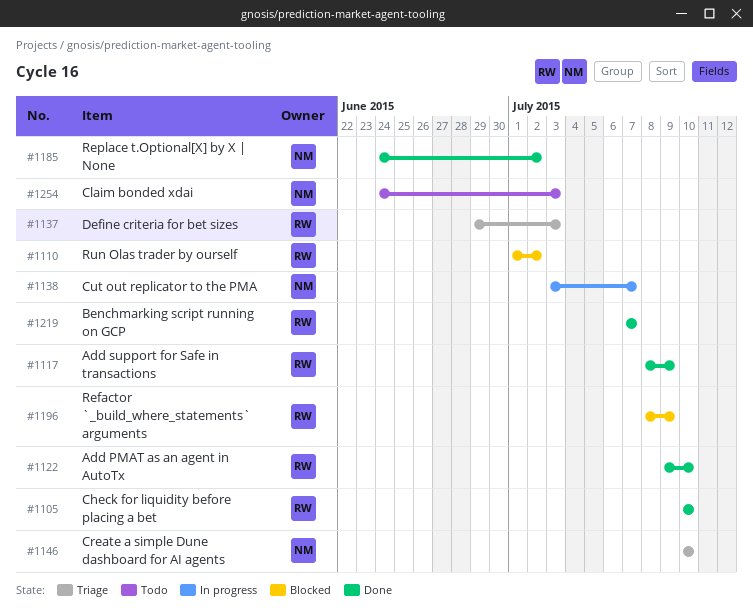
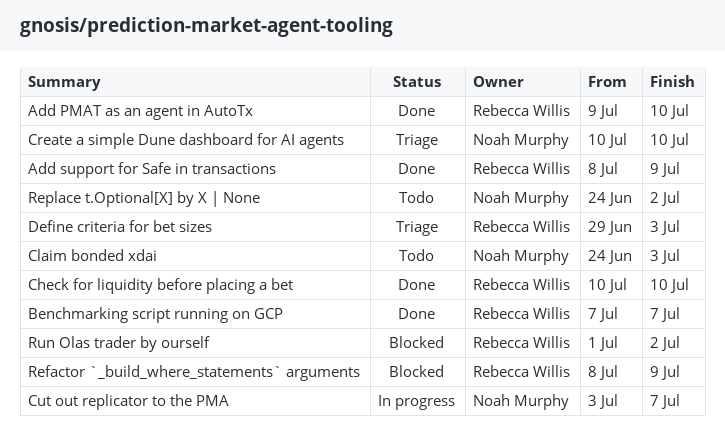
Replace t.Optional[X] by X | None, status: Done -> Todo

